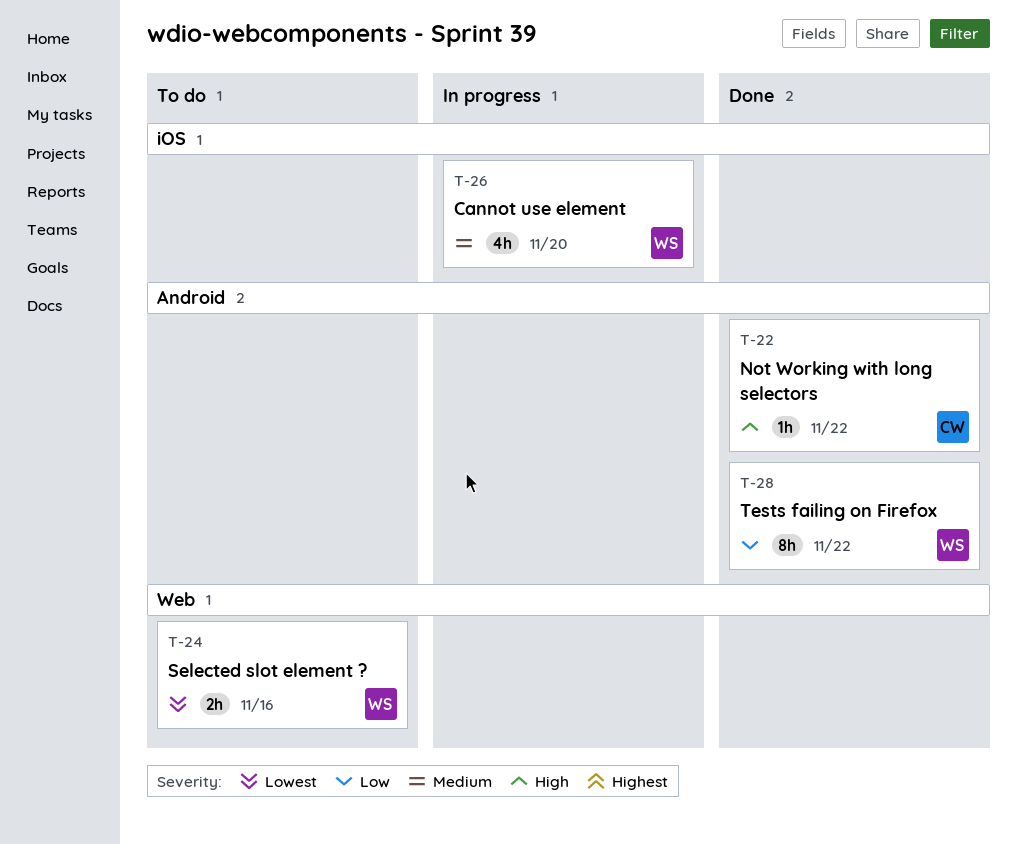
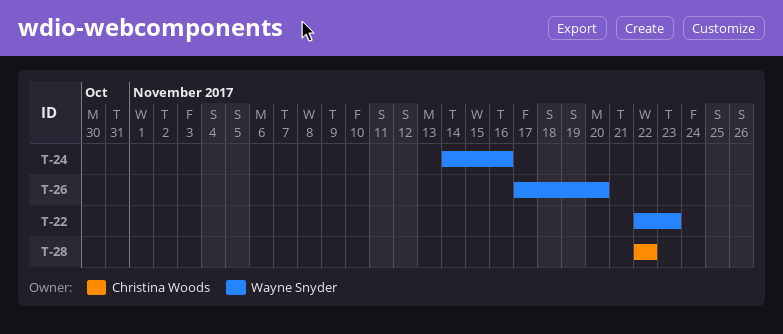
T-22, owner: Christina Woods -> Wayne Snyder
T-22, due: Nov 22 -> Nov 23
T-28, owner: Wayne Snyder -> Christina Woods

